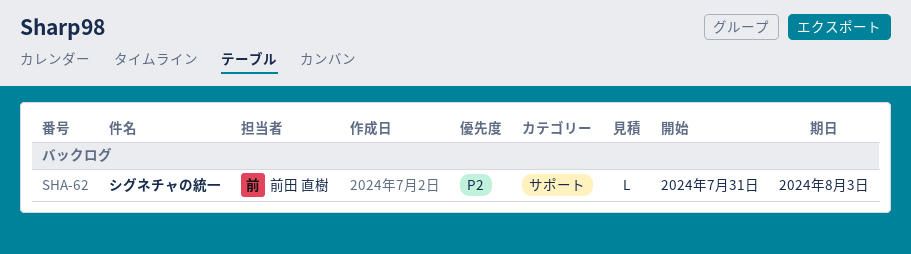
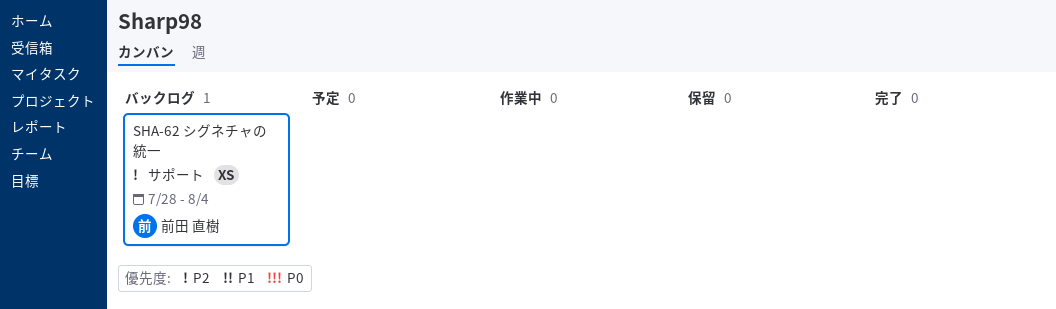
SHA-62, estimate: L -> XS
SHA-62, start: Jul 31 -> Jul 28
SHA-62, due: Aug 3 -> Aug 4

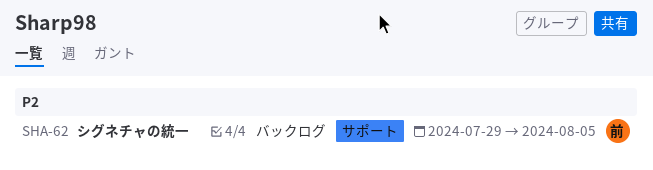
SHA-62, start: Jul 28 -> Jul 29
SHA-62, due: Aug 4 -> Aug 5

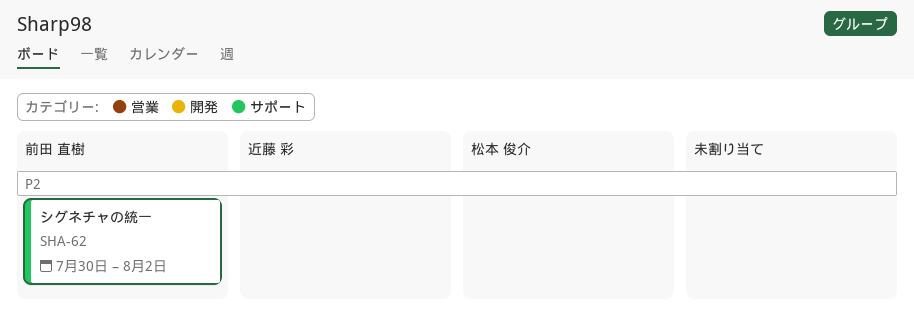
SHA-62, start: Jul 29 -> Jul 30
SHA-62, due: Aug 5 -> Aug 2

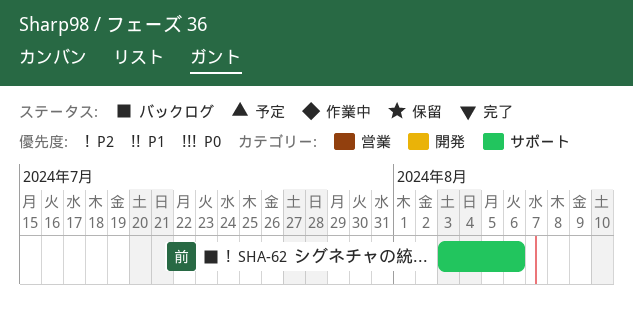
SHA-62, start: Jul 30 -> Aug 3
SHA-62, due: Aug 2 -> Aug 6

